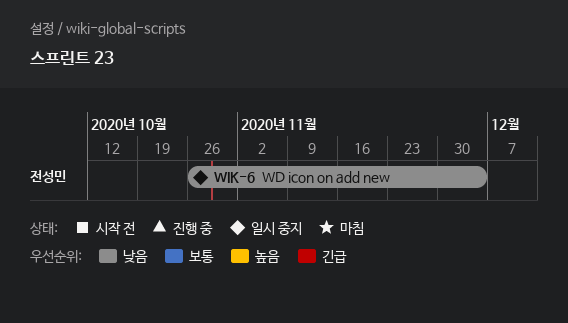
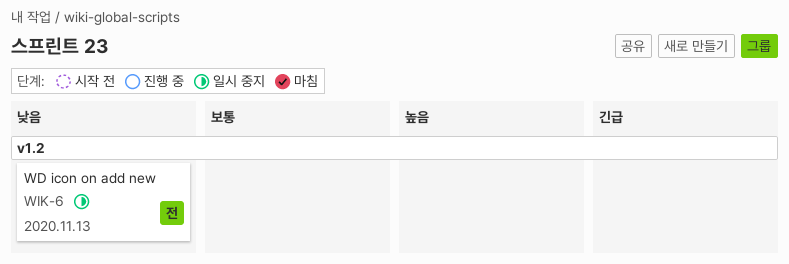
WIK-6, due: Dec 4 -> Nov 13

